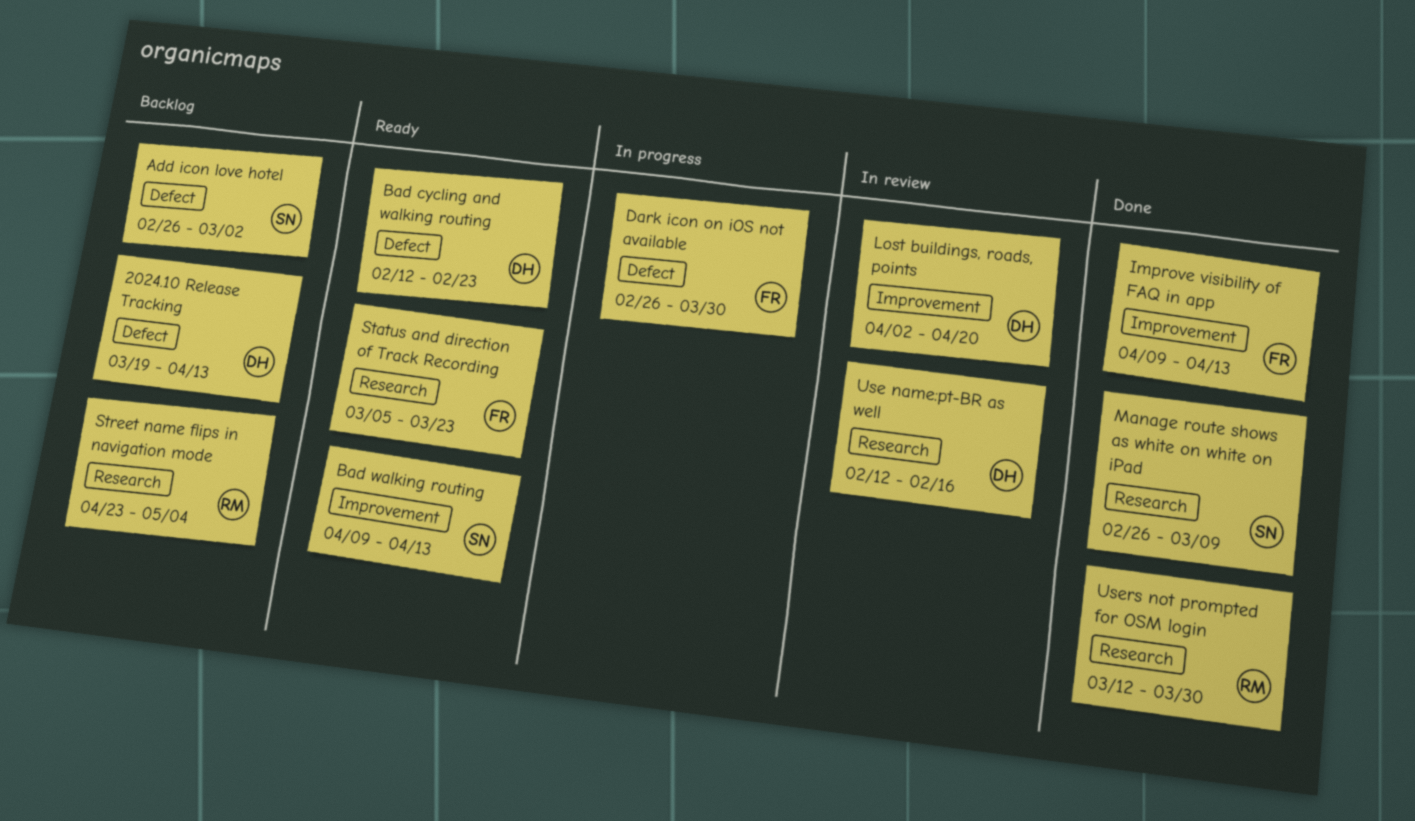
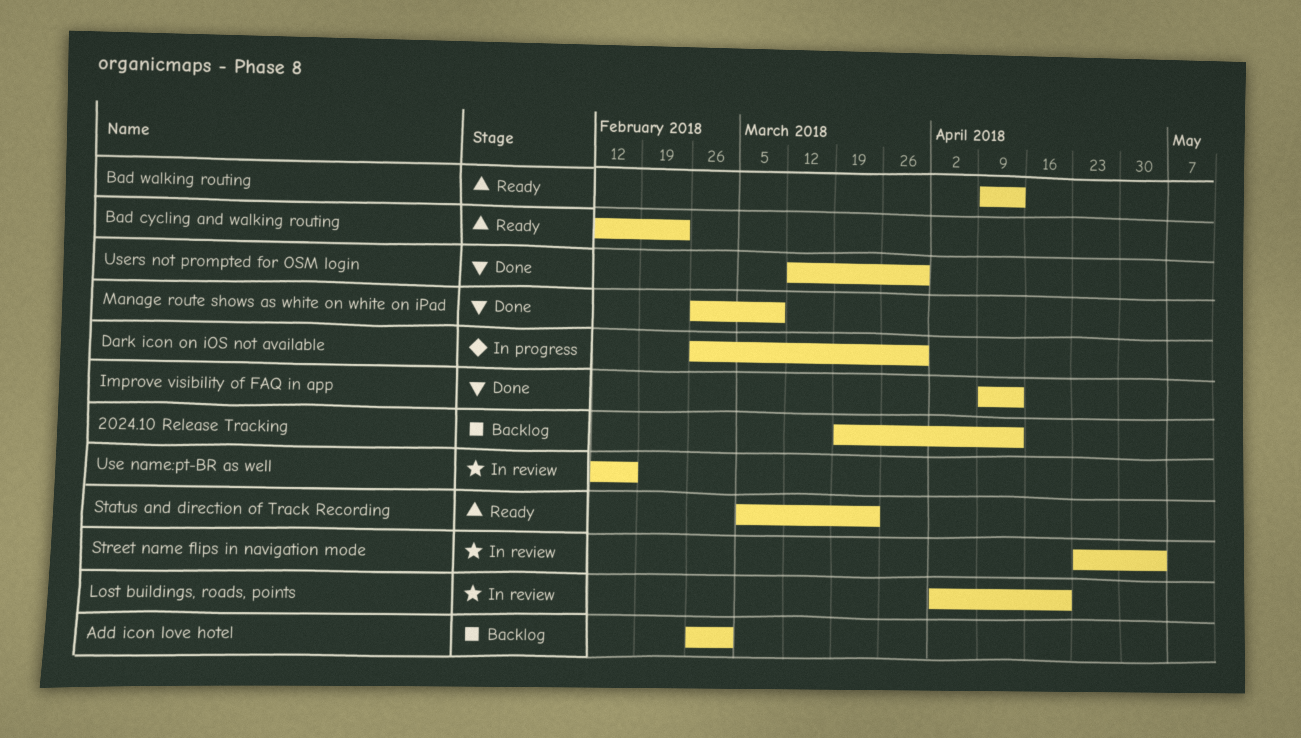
Street name flips in navigation mode, status: Backlog -> In review

